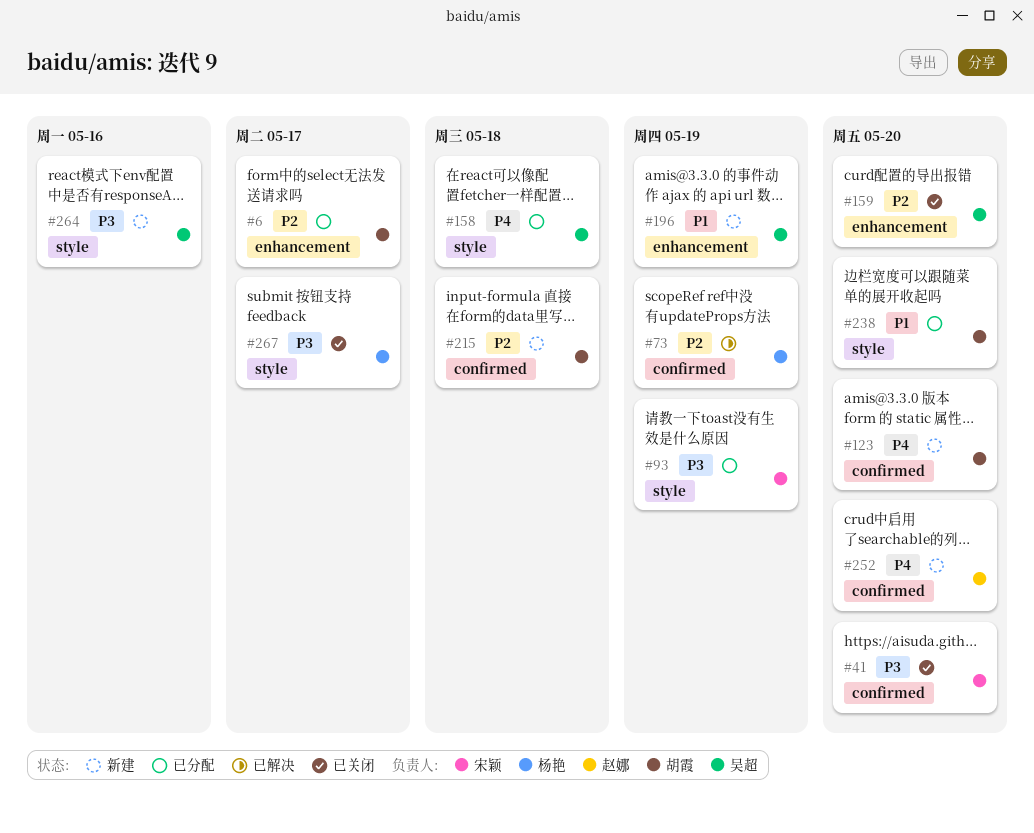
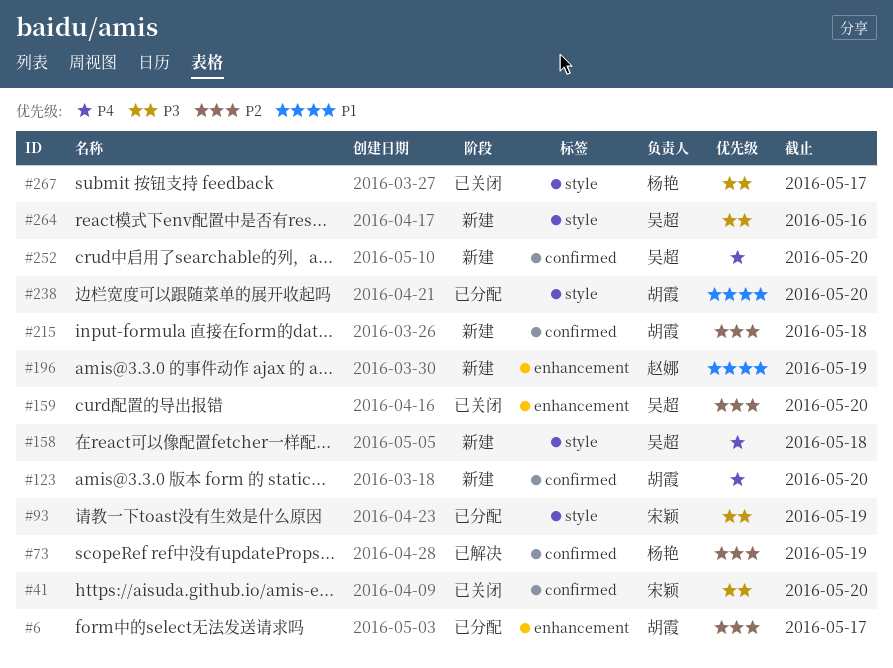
#158, status: 已分配 -> 新建
#196, owner: 吴超 -> 赵娜
#252, owner: 赵娜 -> 吴超

